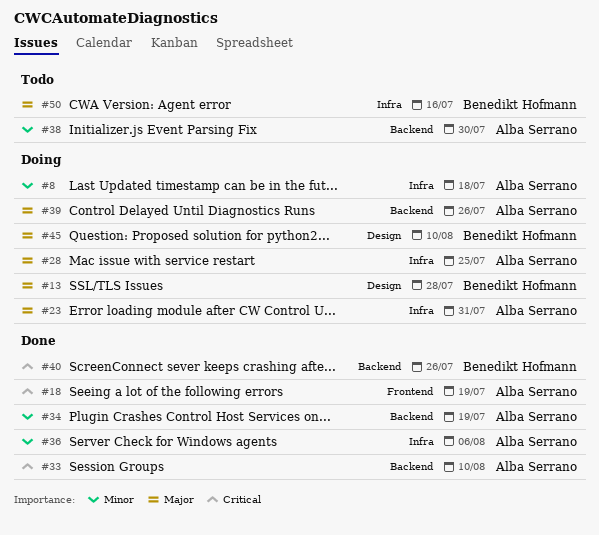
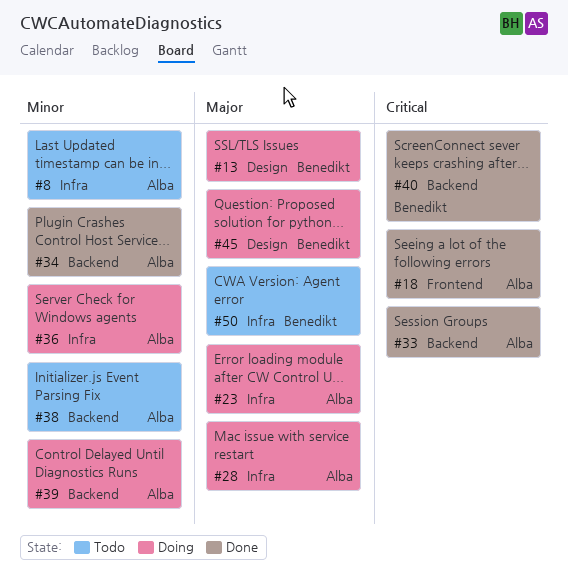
#8, status: Doing -> Todo
#36, status: Done -> Doing
#39, priority: Major -> Minor

